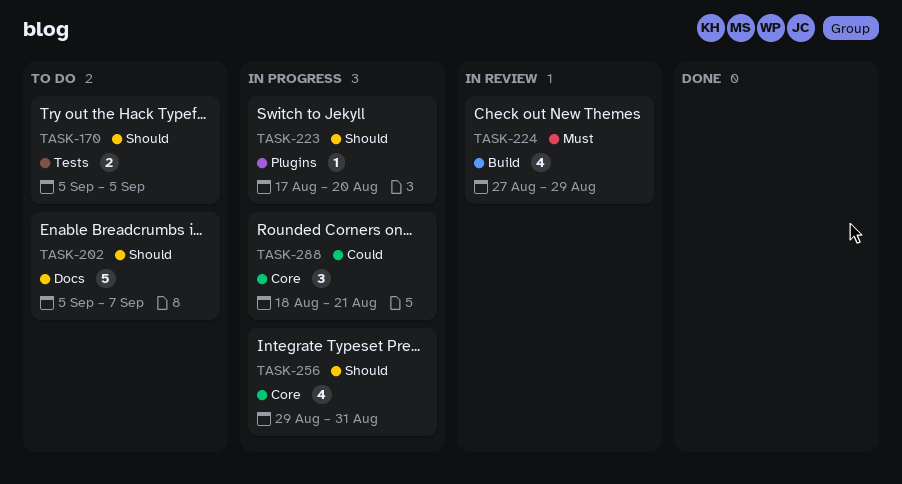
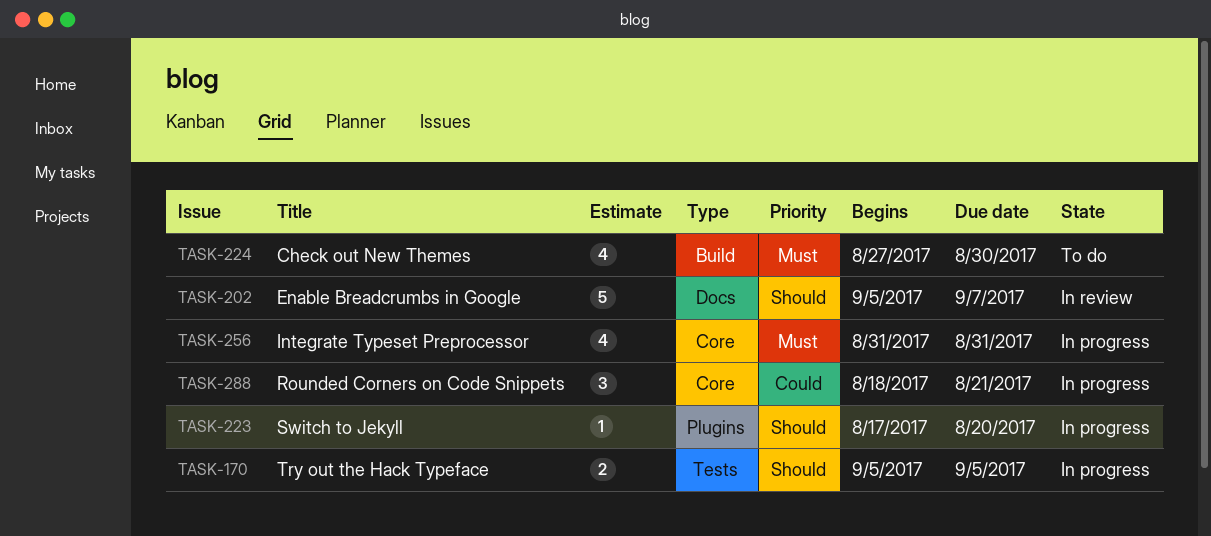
TASK-170, status: To do -> In progress
TASK-202, status: To do -> In review
TASK-224, status: In review -> To do
TASK-224, due: Aug 29 -> Aug 30
TASK-256, priority: Should -> Must
TASK-256, start: Aug 29 -> Aug 31

